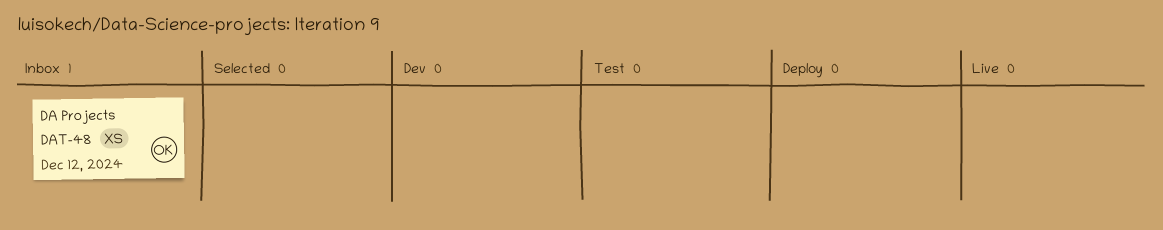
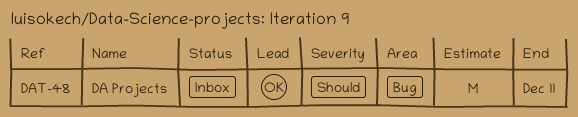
DAT-48, estimate: XS -> M
DAT-48, due: Dec 12 -> Dec 11

